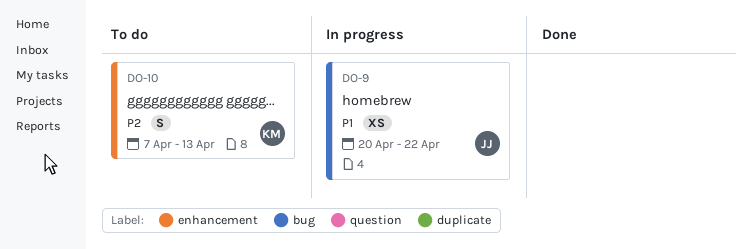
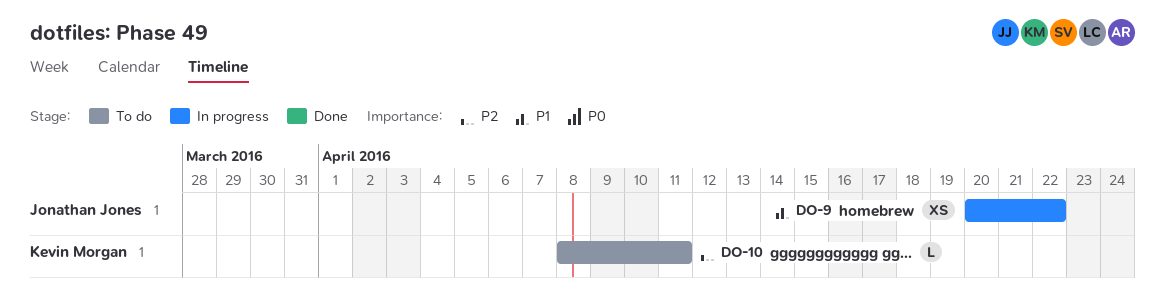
DO-10, estimate: S -> L
DO-10, start: Apr 7 -> Apr 8
DO-10, due: Apr 13 -> Apr 11

